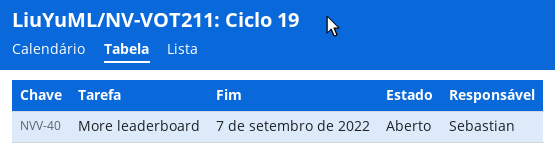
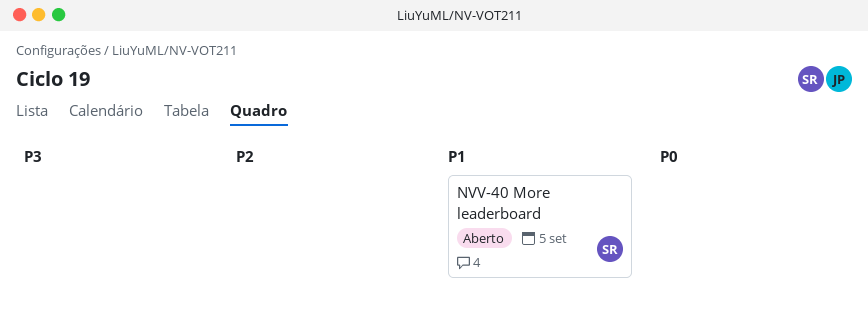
NVV-40, due: Sep 7 -> Sep 5

